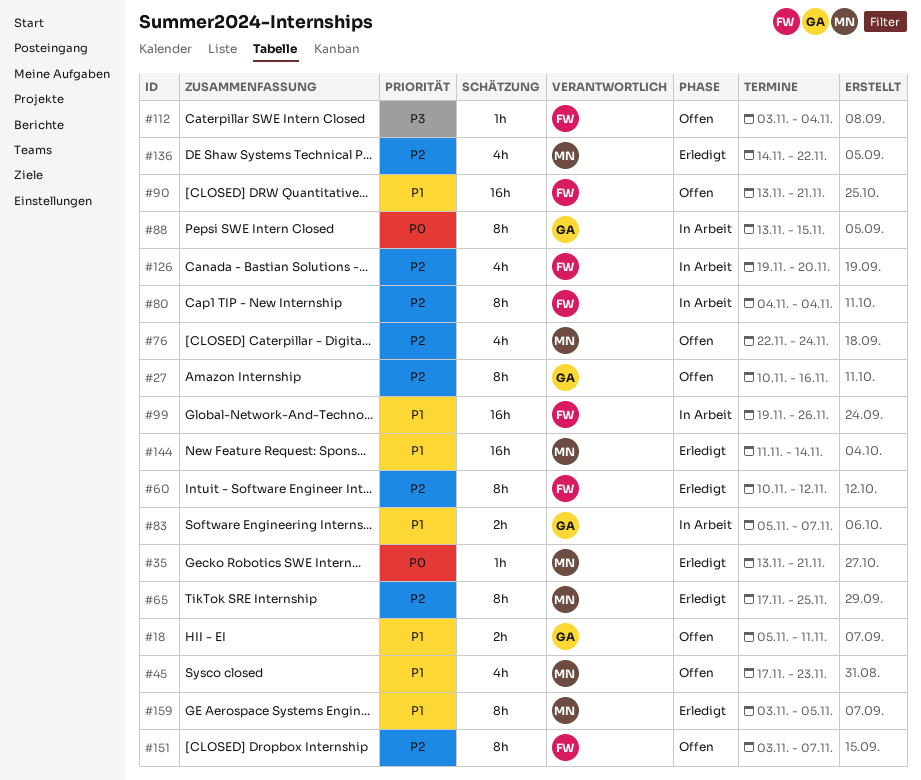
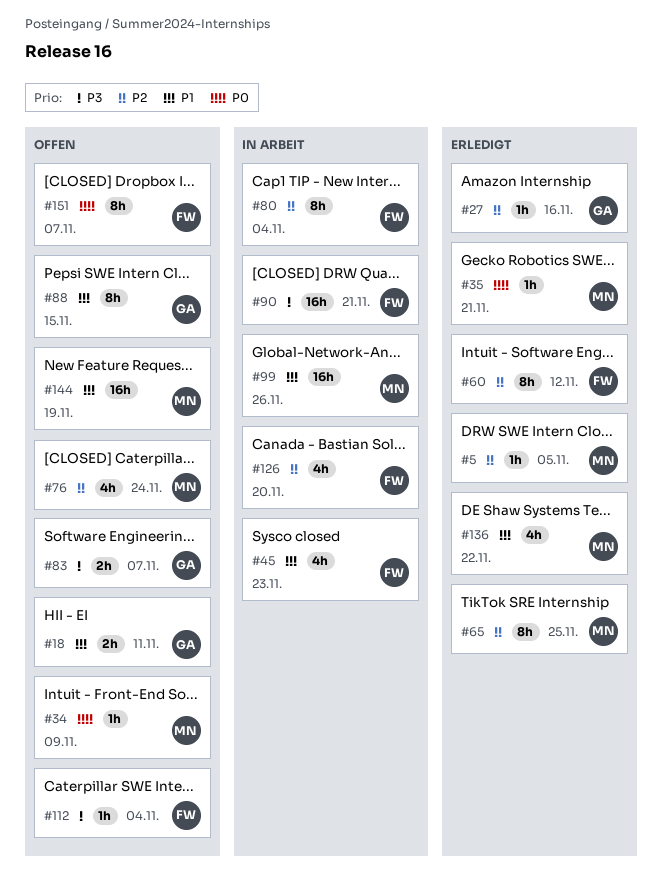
#5: none -> present
#27, status: Offen -> Erledigt
#27, estimate: 8h -> 1h
#34: none -> present
#45, status: Offen -> In Arbeit
#45, owner: MN -> FW
#83, status: In Arbeit -> Offen
#83, priority: P1 -> P3
#88, status: In Arbeit -> Offen
#88, priority: P0 -> P1
#90, status: Offen -> In Arbeit
#90, priority: P1 -> P3
#99, owner: FW -> MN
#136, priority: P2 -> P1
#144, status: Erledigt -> Offen
#144, due: Nov 14 -> Nov 19
#151, priority: P2 -> P0
#159: present -> none

